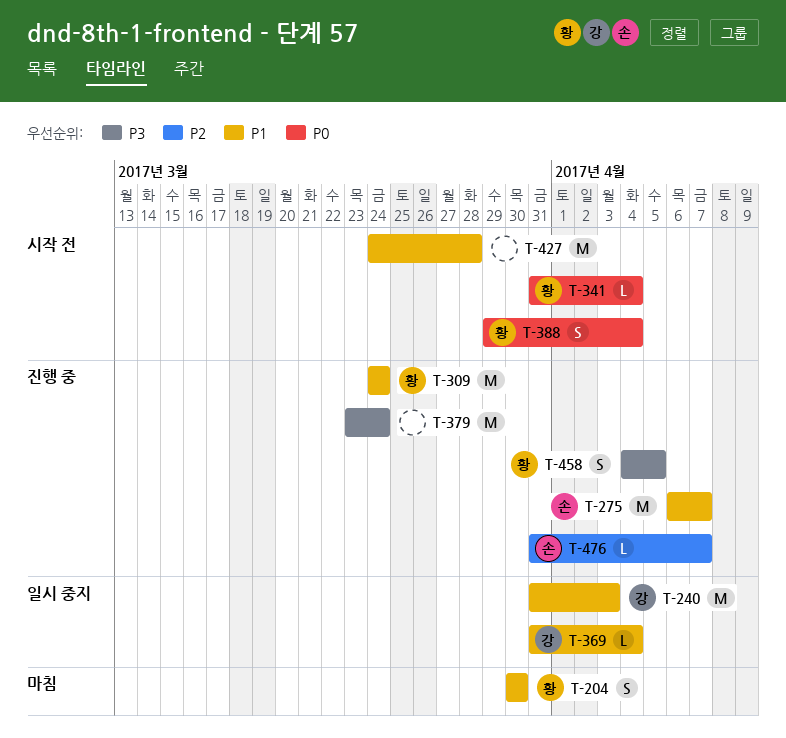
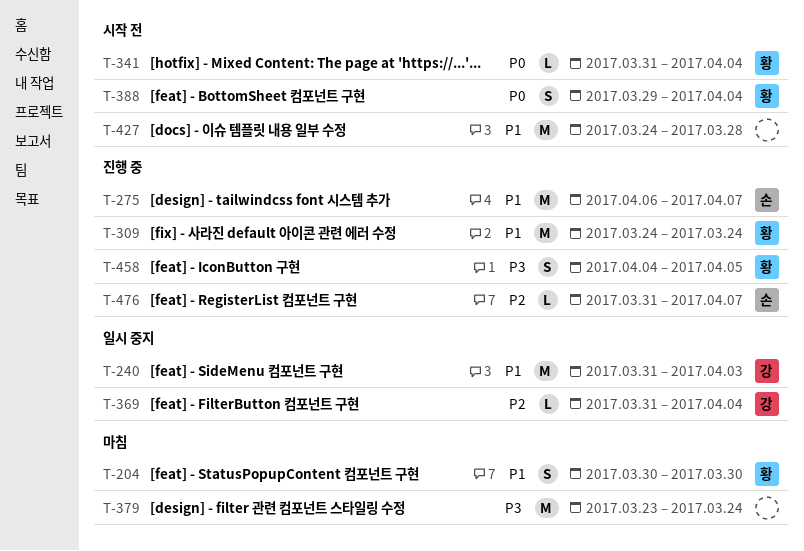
T-369, priority: P1 -> P2
T-379, status: 진행 중 -> 마침

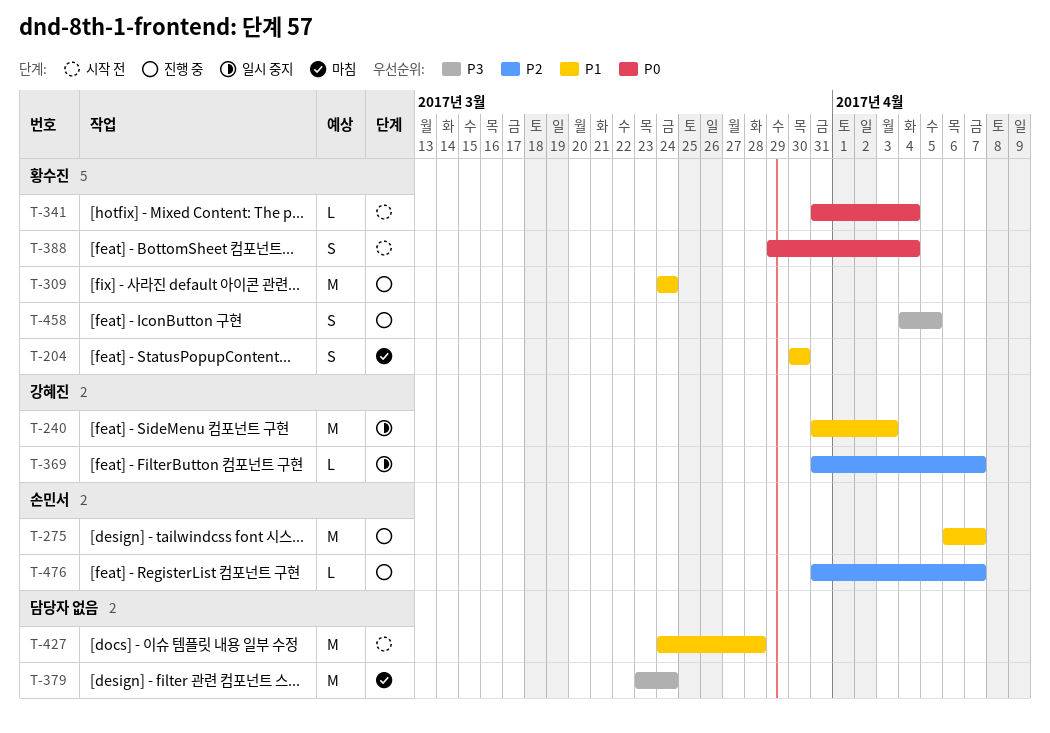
T-369, due: Apr 4 -> Apr 7

